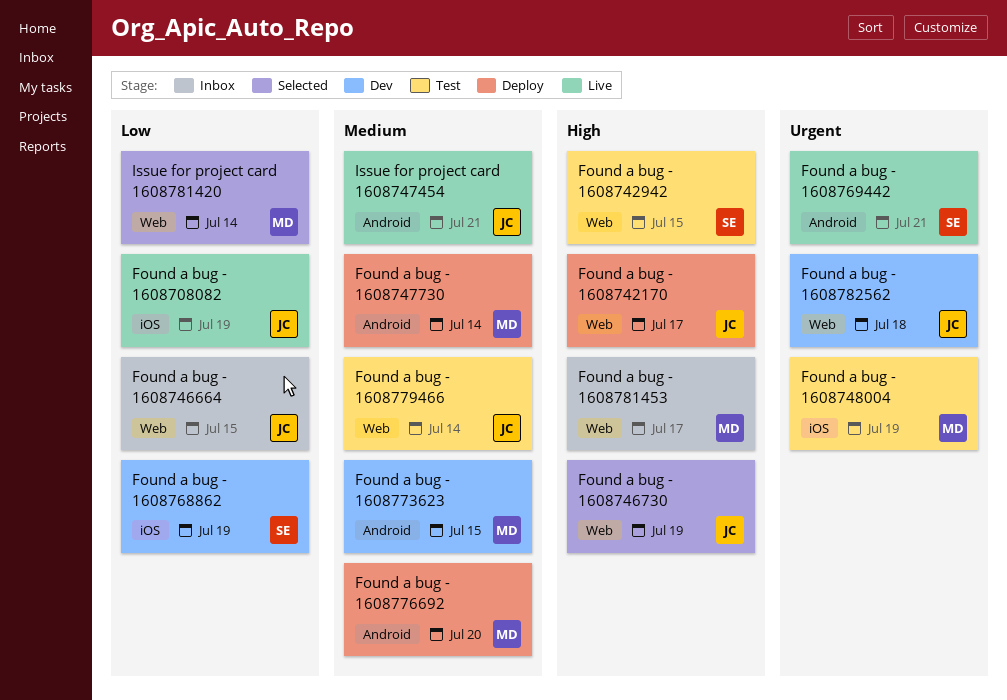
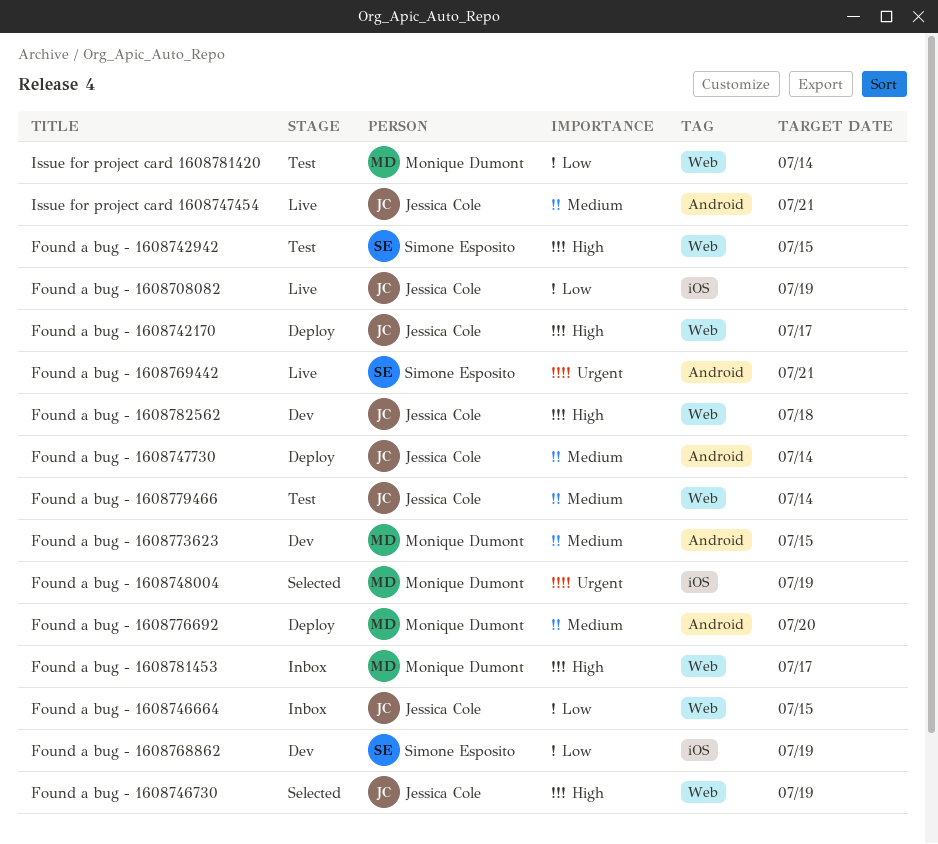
Found a bug - 1608747730, owner: Monique Dumont -> Jessica Cole
Found a bug - 1608748004, status: Test -> Selected
Found a bug - 1608782562, priority: Urgent -> High
Issue for project card 1608781420, status: Selected -> Test

